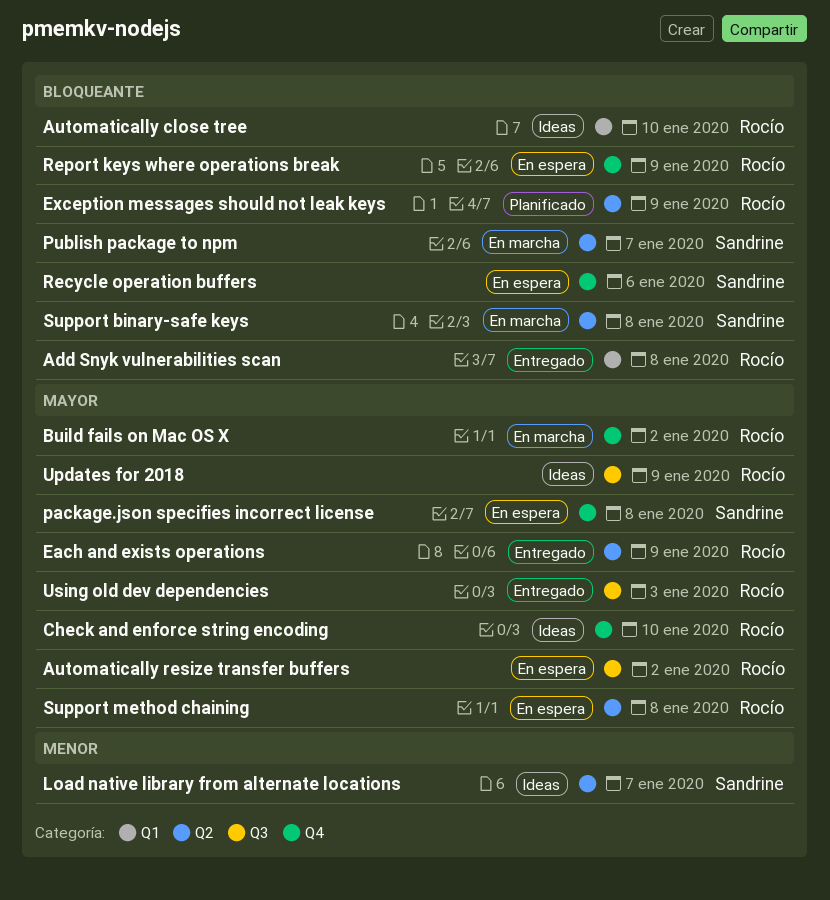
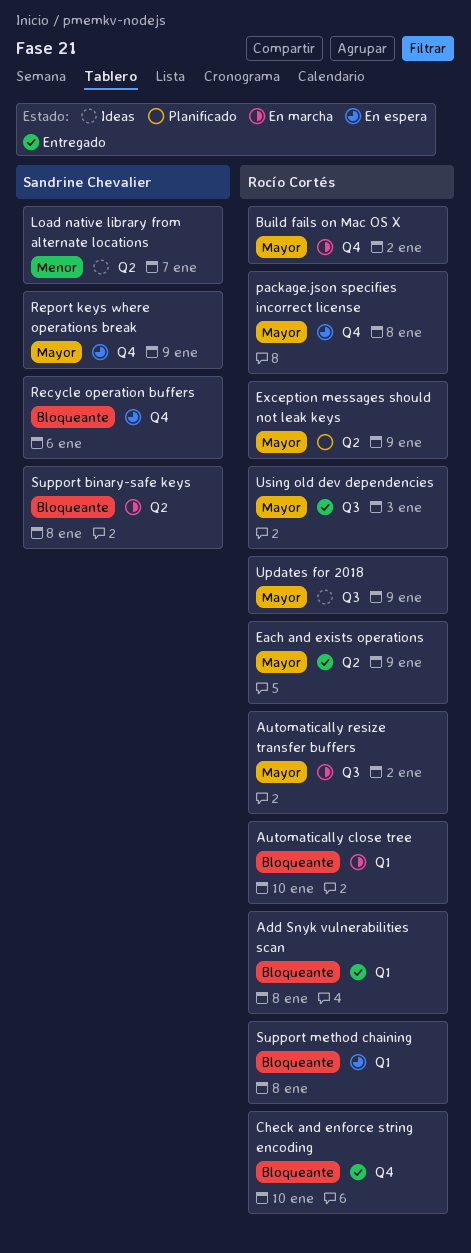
Automatically close tree, status: Ideas -> En marcha
Automatically resize transfer buffers, status: En espera -> En marcha
Check and enforce string encoding, status: Ideas -> Entregado
Check and enforce string encoding, priority: Mayor -> Bloqueante
Exception messages should not leak keys, priority: Bloqueante -> Mayor
package.json specifies incorrect license, owner: Sandrine Chevalier -> Rocío Cortés
Publish package to npm: present -> none
Report keys where operations break, owner: Rocío Cortés -> Sandrine Chevalier
Report keys where operations break, priority: Bloqueante -> Mayor
Support method chaining, priority: Mayor -> Bloqueante
Support method chaining, label: Q2 -> Q1

